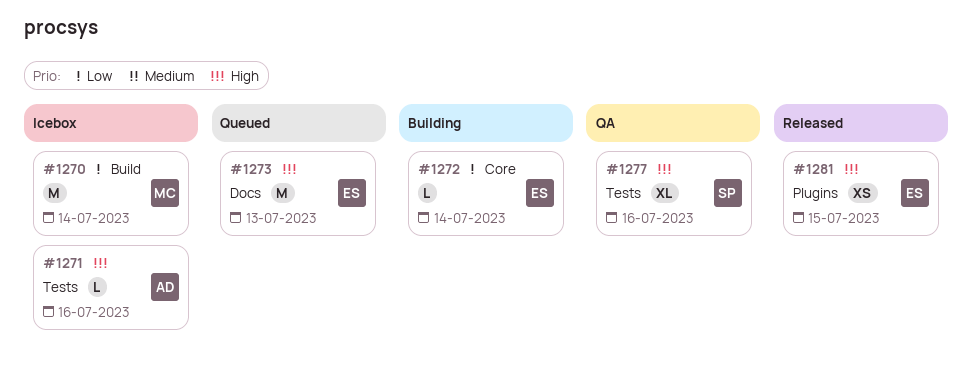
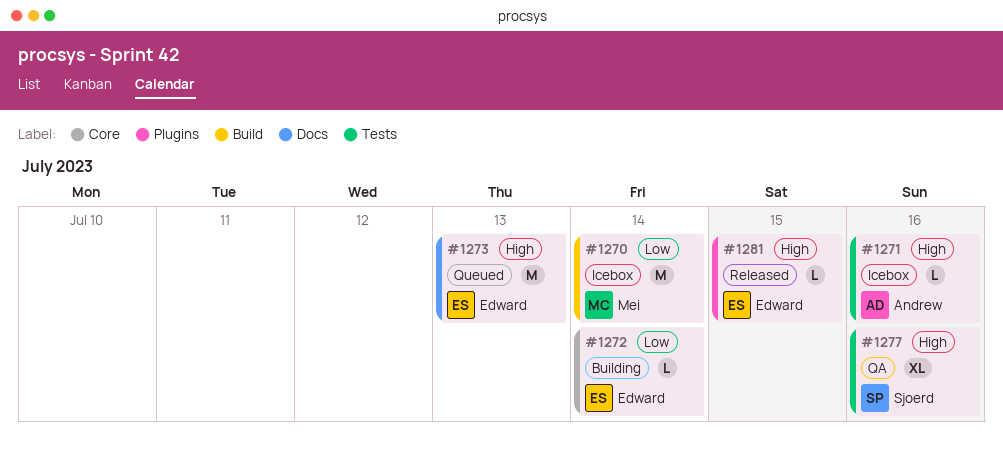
#1281, estimate: XS -> L

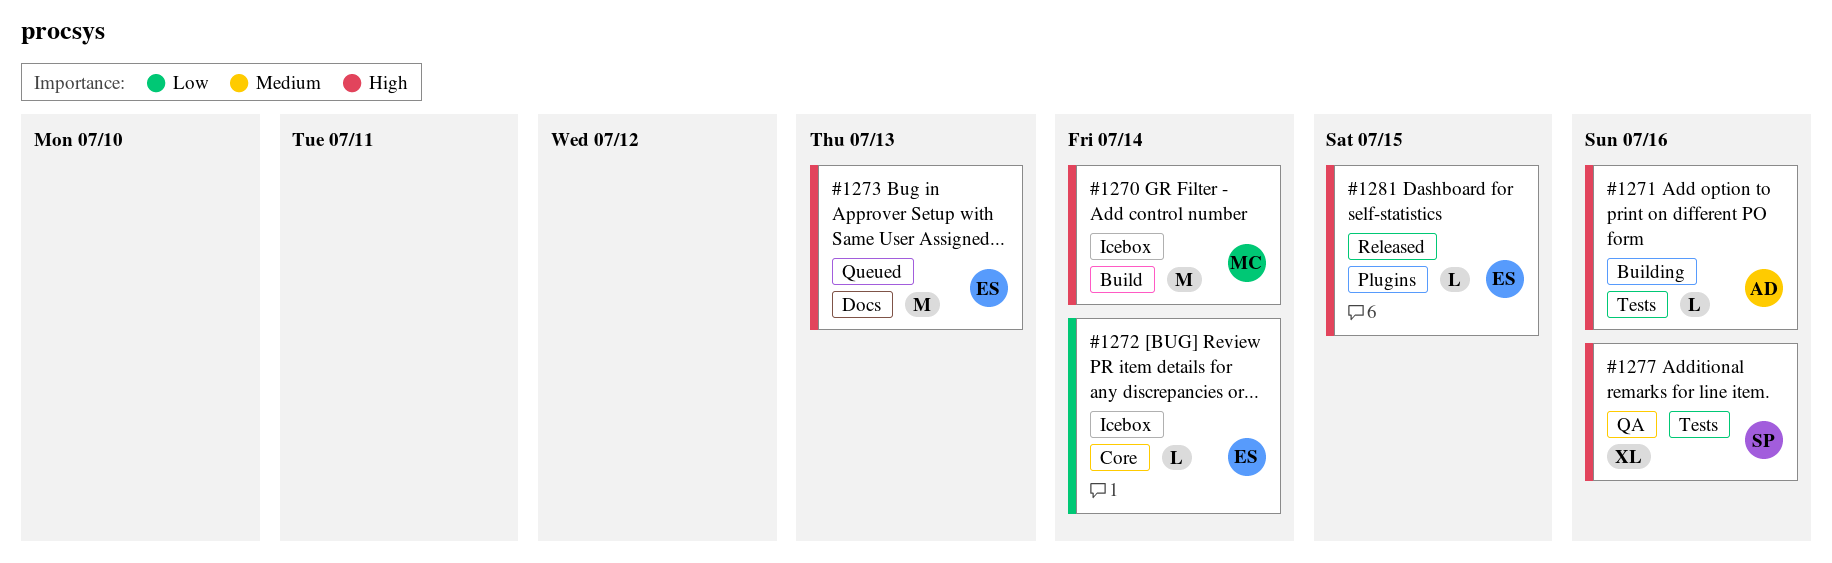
#1270, priority: Low -> High
#1271, status: Icebox -> Building
#1272, status: Building -> Icebox

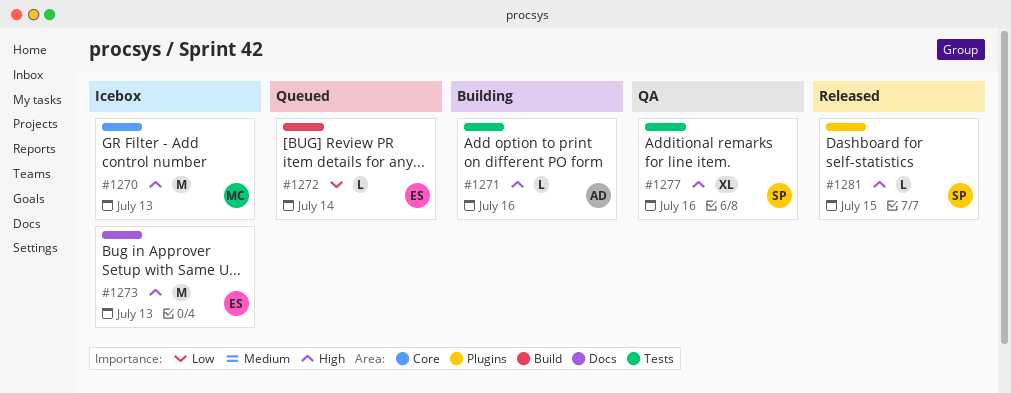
#1270, label: Build -> Core
#1270, due: Jul 14 -> Jul 13
#1272, status: Icebox -> Queued
#1272, label: Core -> Build
#1273, status: Queued -> Icebox
#1281, owner: ES -> SP

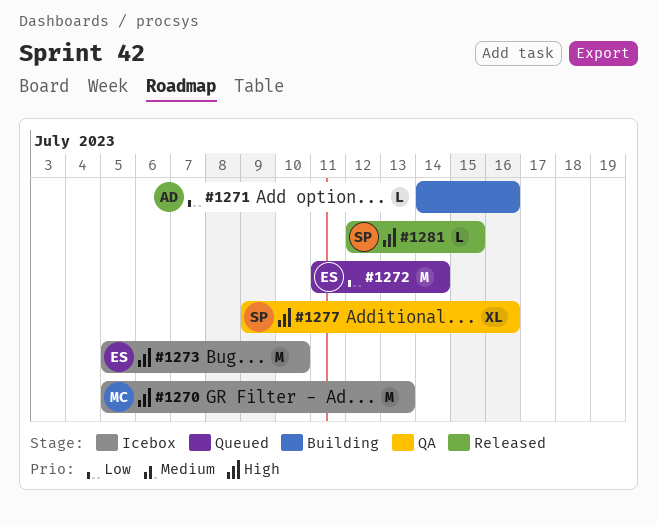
#1271, priority: High -> Low
#1272, estimate: L -> M
#1273, due: Jul 13 -> Jul 10

